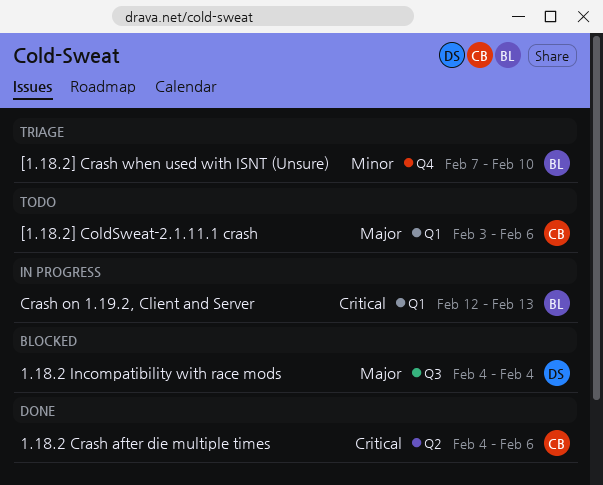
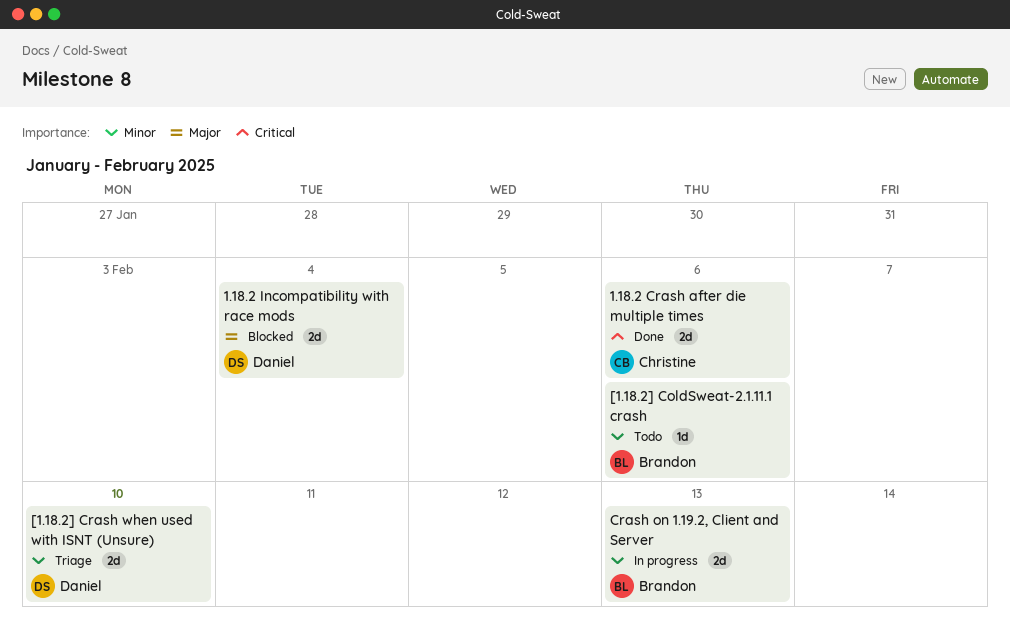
[1.18.2] ColdSweat-2.1.11.1 crash, owner: Christine -> Brandon
[1.18.2] ColdSweat-2.1.11.1 crash, priority: Major -> Minor
[1.18.2] Crash when used with ISNT (Unsure), owner: Brandon -> Daniel
Crash on 1.19.2, Client and Server, priority: Critical -> Minor

